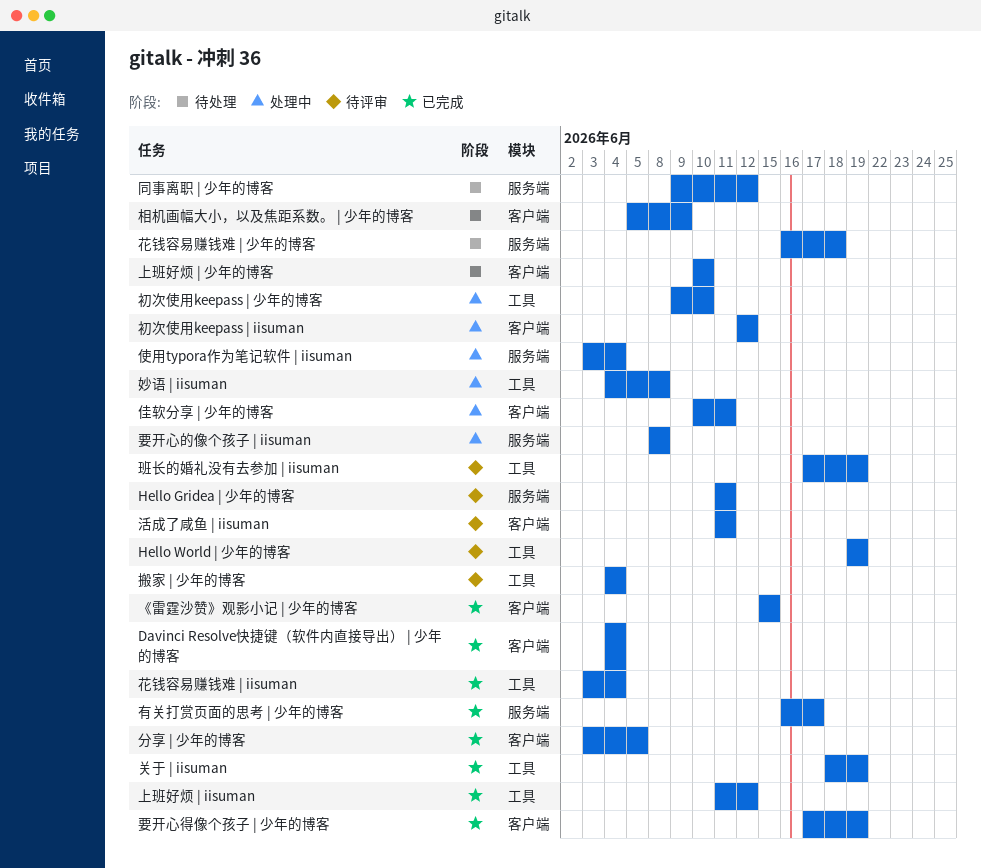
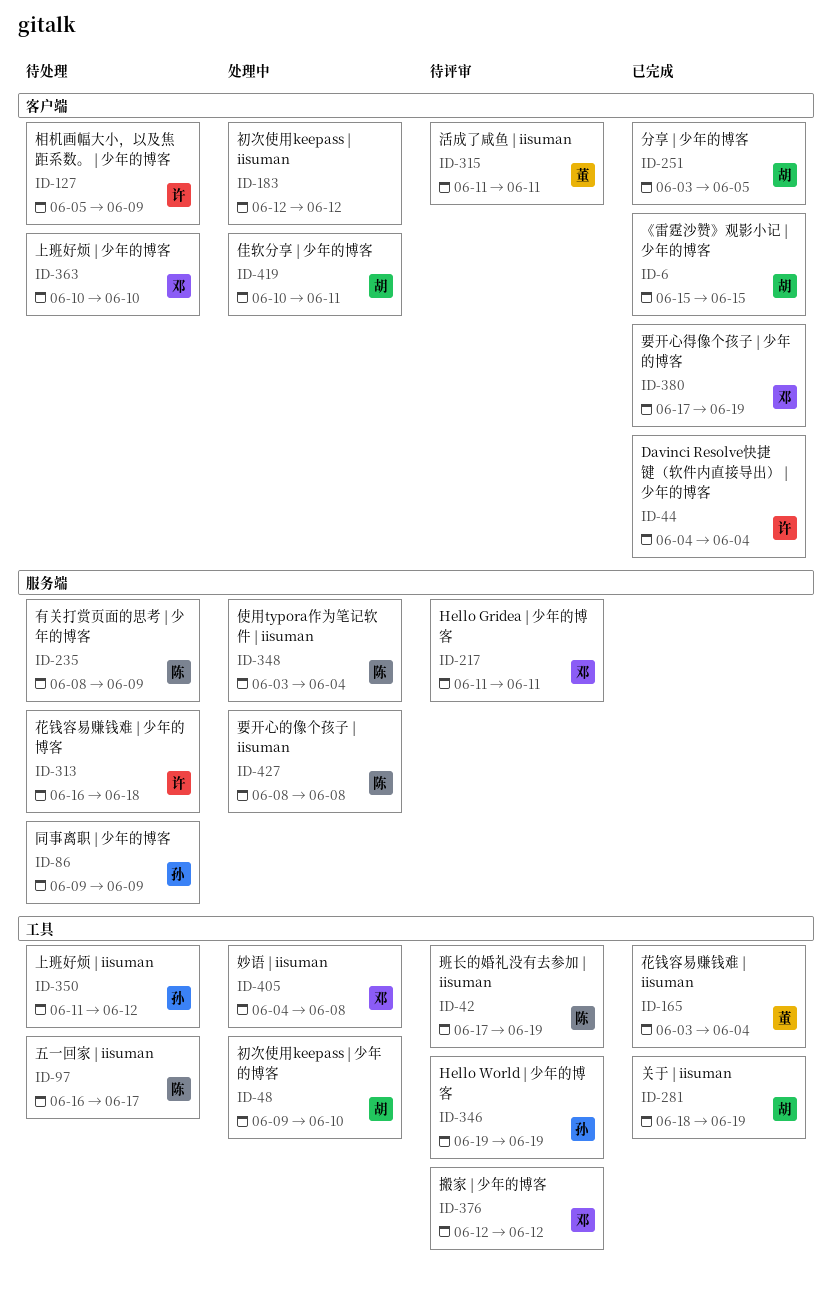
上班好烦 | iisuman, status: 已完成 -> 待处理
五一回家 | iisuman: none -> present
同事离职 | 少年的博客, due: Jun 12 -> Jun 9
搬家 | 少年的博客, start: Jun 4 -> Jun 12
搬家 | 少年的博客, due: Jun 4 -> Jun 12
有关打赏页面的思考 | 少年的博客, status: 已完成 -> 待处理
有关打赏页面的思考 | 少年的博客, start: Jun 16 -> Jun 8
有关打赏页面的思考 | 少年的博客, due: Jun 17 -> Jun 9

